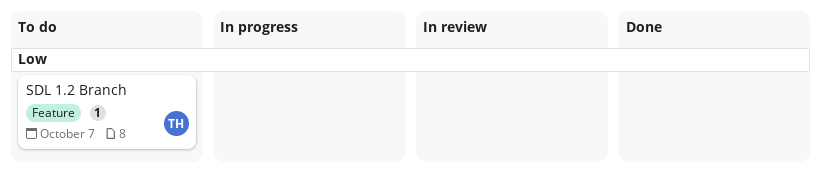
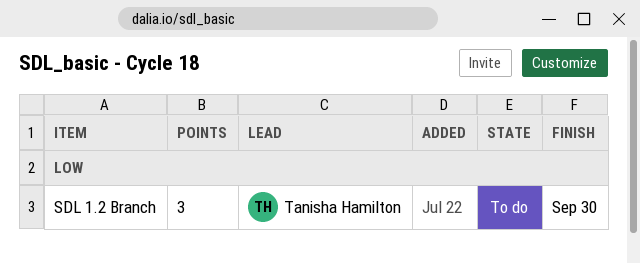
SDL 1.2 Branch, estimate: 1 -> 3
SDL 1.2 Branch, due: Oct 7 -> Sep 30

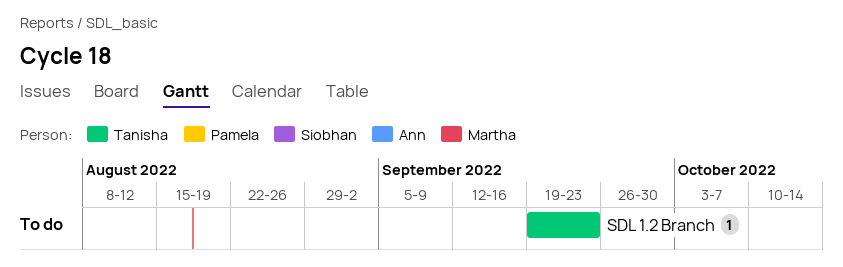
SDL 1.2 Branch, estimate: 3 -> 1
SDL 1.2 Branch, due: Sep 30 -> Sep 23

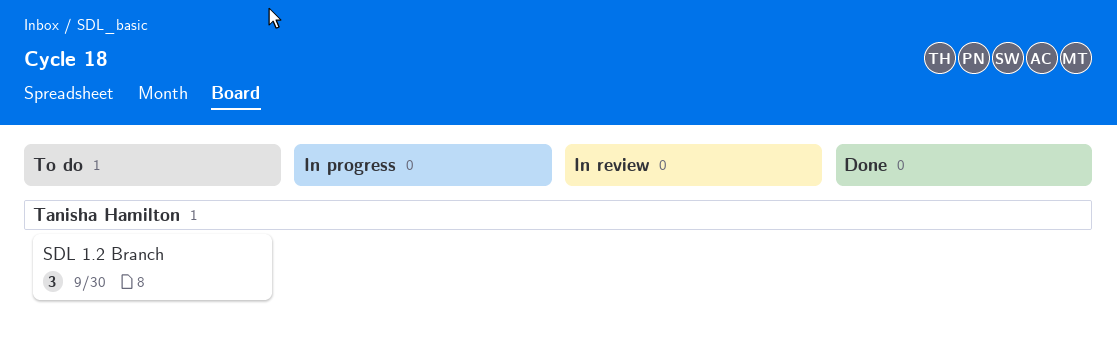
SDL 1.2 Branch, estimate: 1 -> 3
SDL 1.2 Branch, due: Sep 23 -> Sep 30

